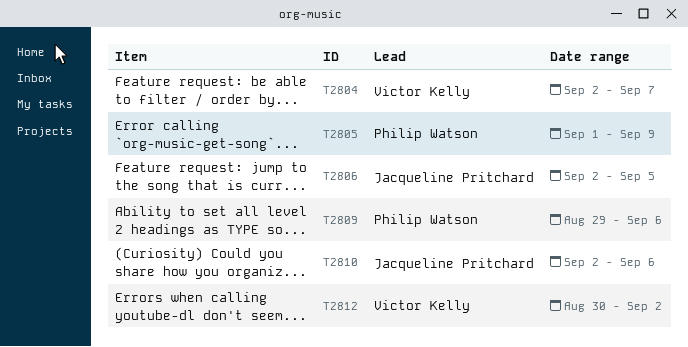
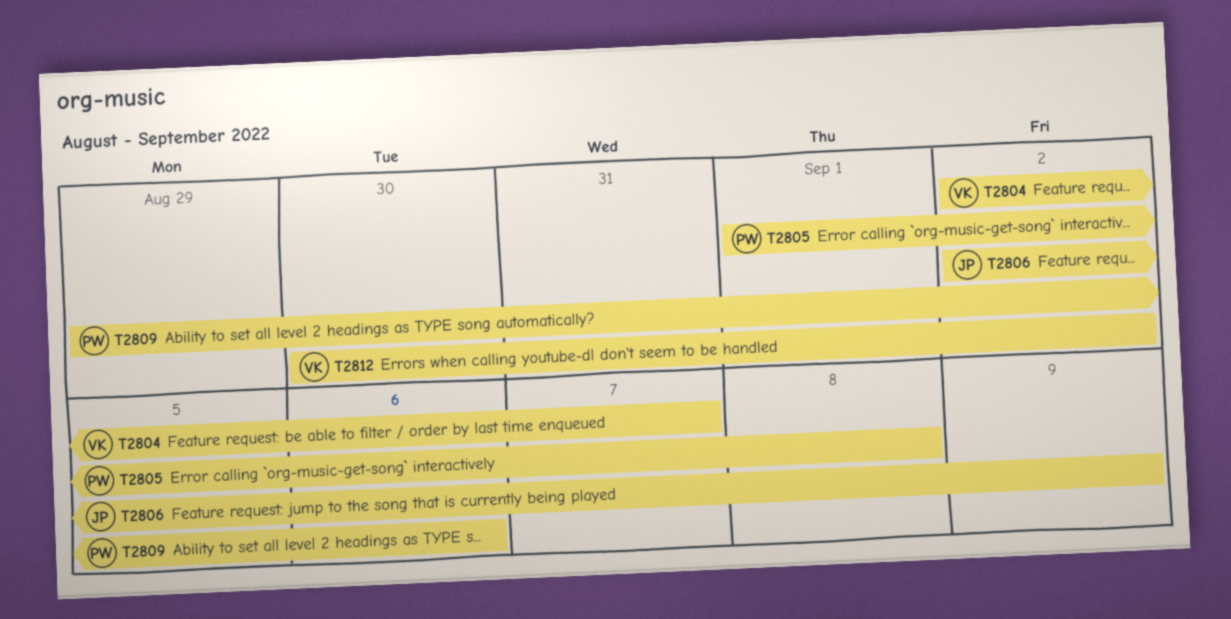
T2805, due: Sep 9 -> Sep 8
T2806, due: Sep 5 -> Sep 9
T2810: present -> none

